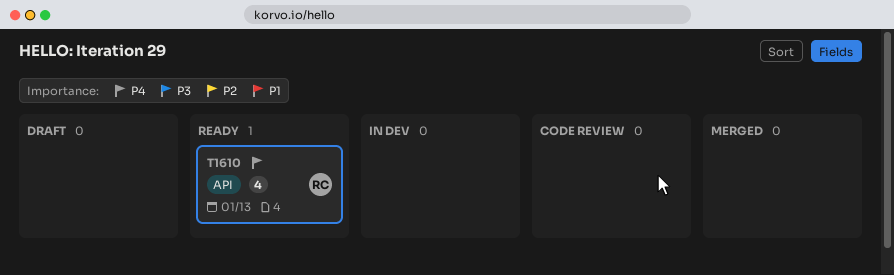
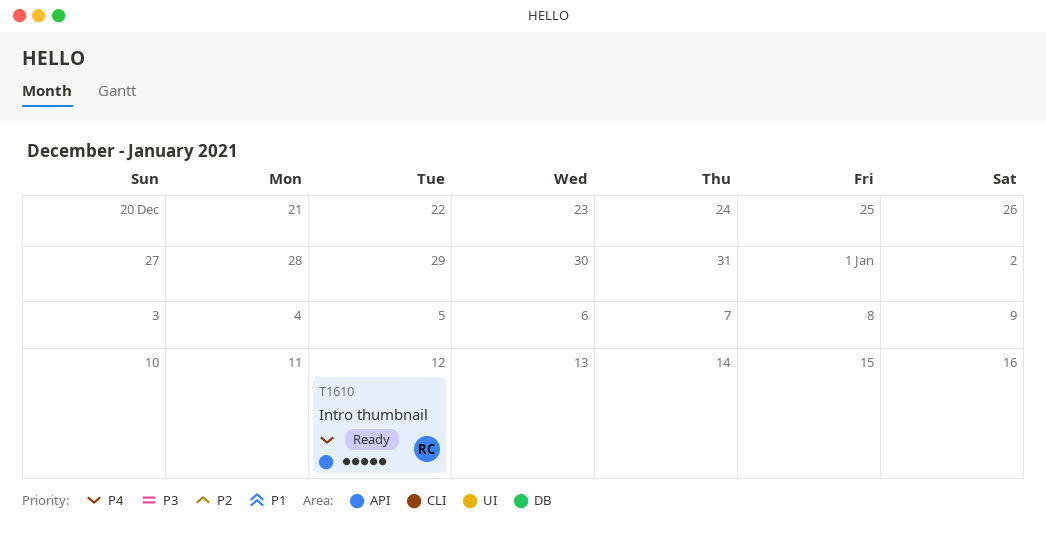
T1610, estimate: 4 -> 5
T1610, due: Jan 13 -> Jan 12

